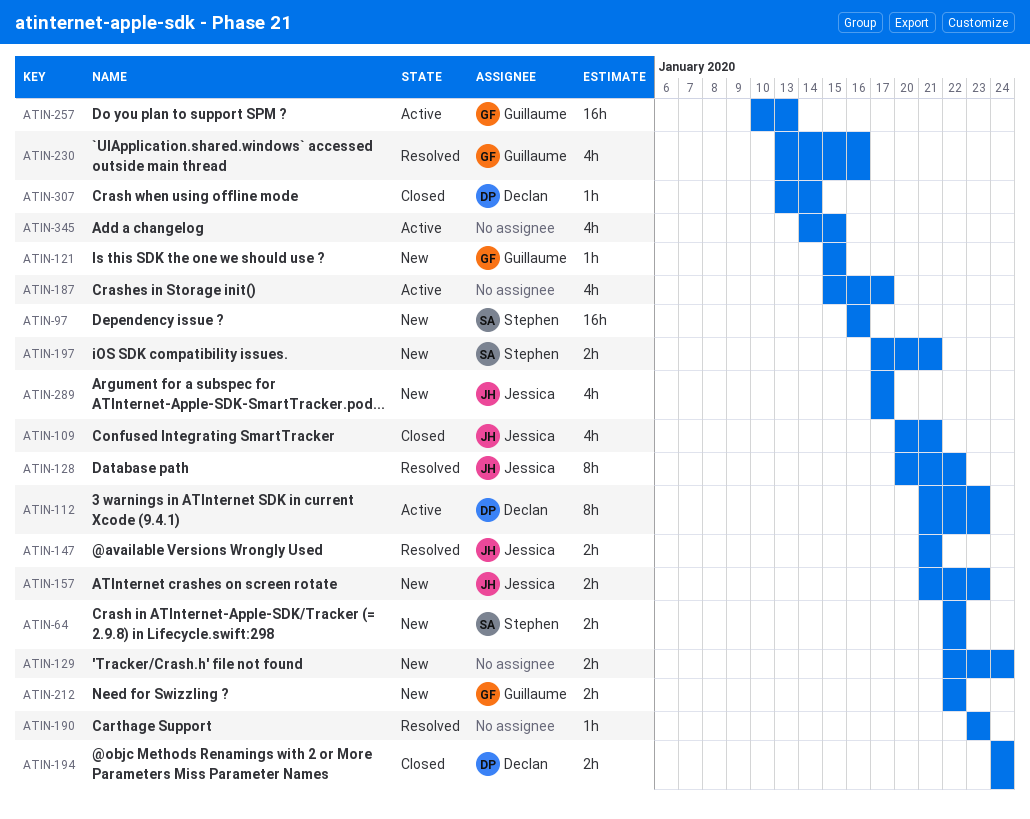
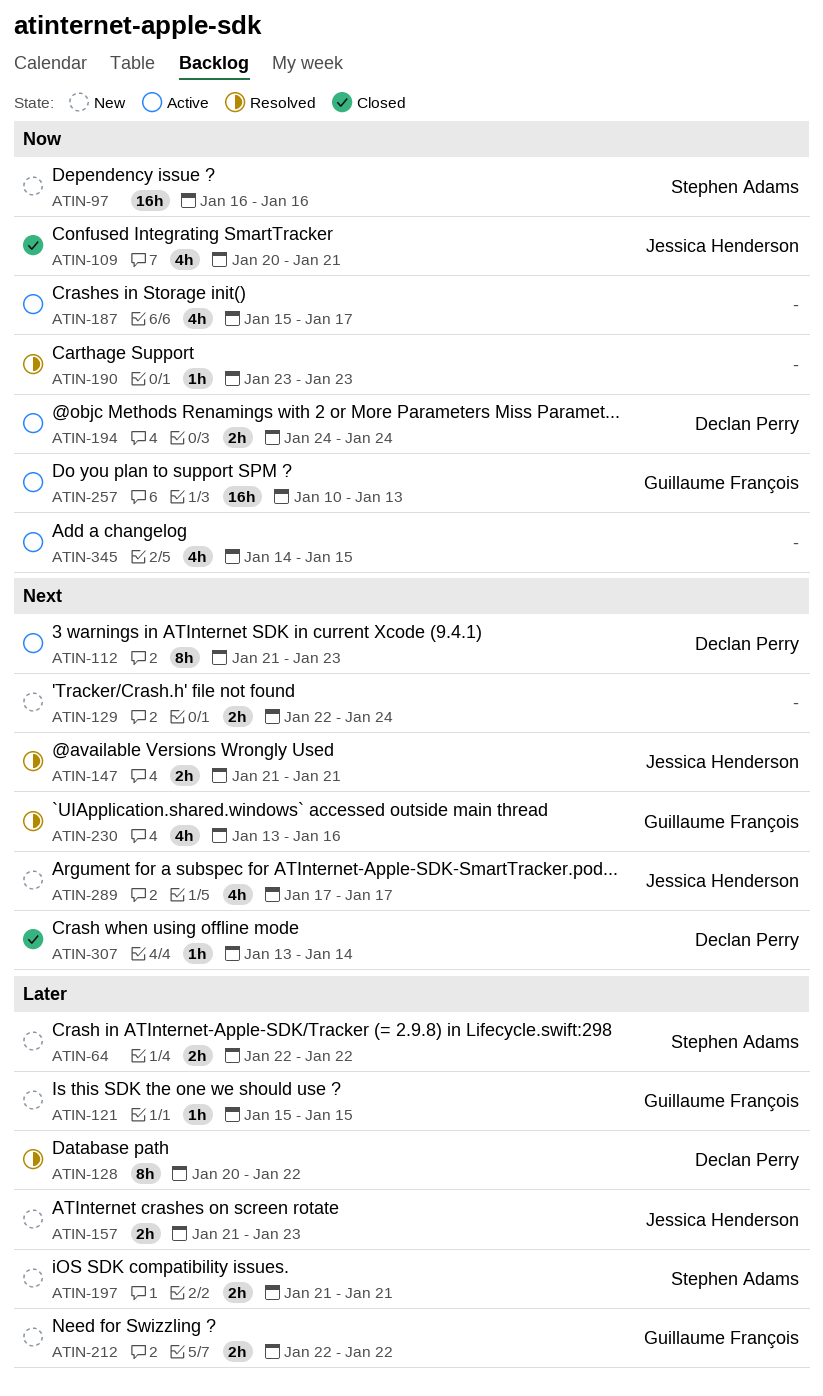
ATIN-128, owner: Jessica Henderson -> Declan Perry
ATIN-194, status: Closed -> Active
ATIN-197, start: Jan 17 -> Jan 21

